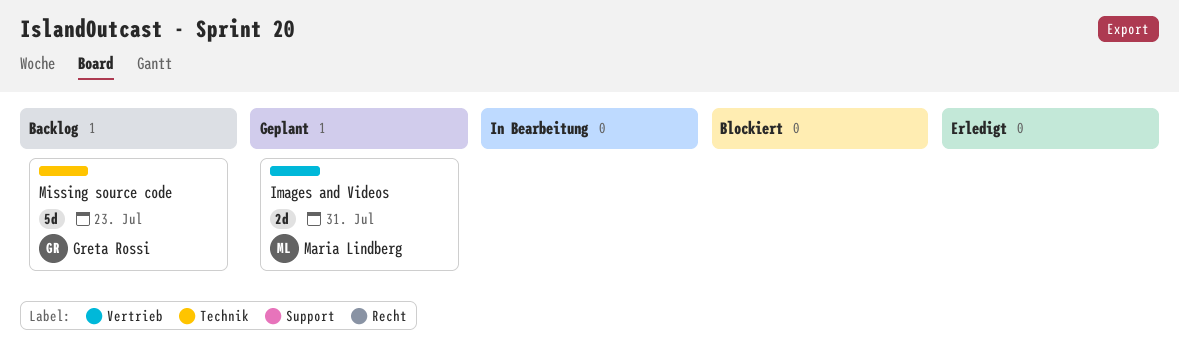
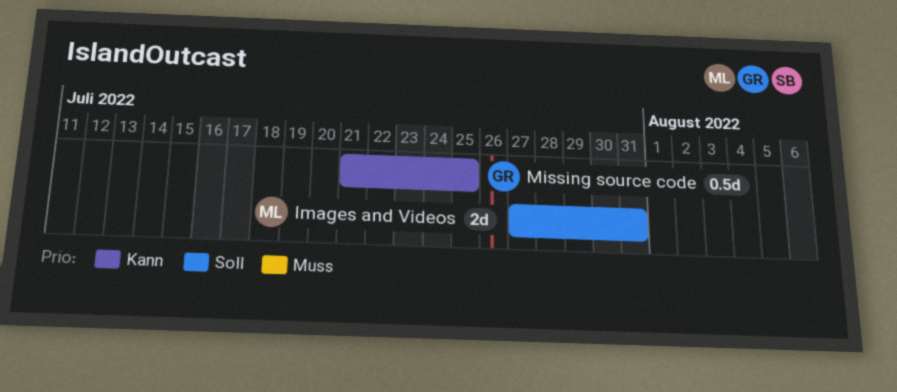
Missing source code, estimate: 5d -> 0.5d
Missing source code, due: Jul 23 -> Jul 25

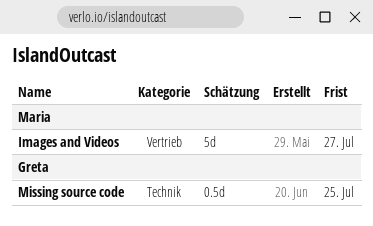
Images and Videos, estimate: 2d -> 5d
Images and Videos, due: Jul 31 -> Jul 27

